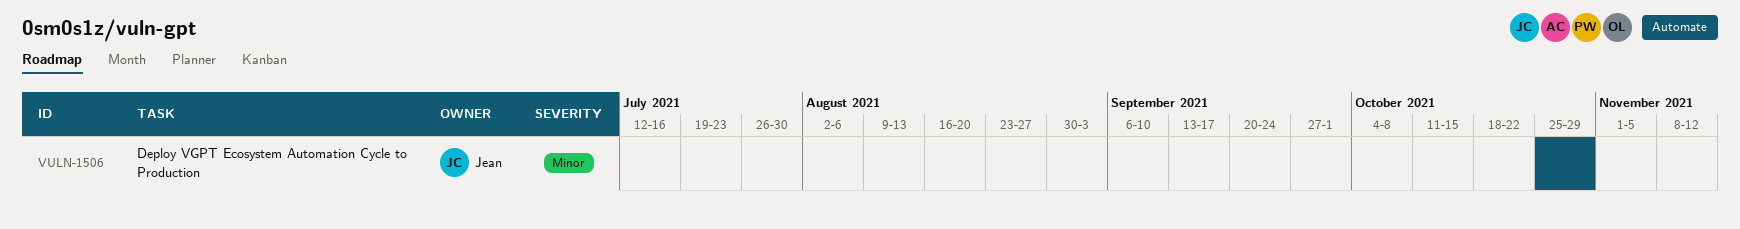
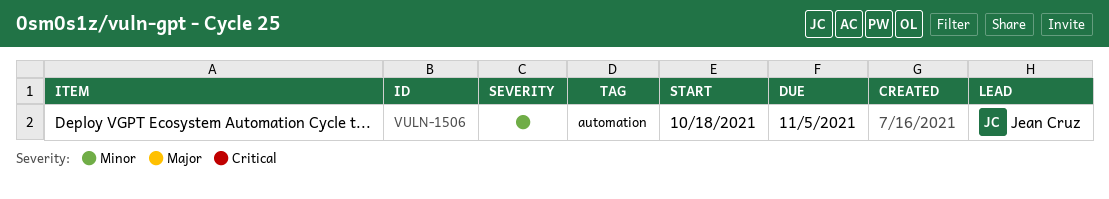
VULN-1506, start: Oct 25 -> Oct 18
VULN-1506, due: Oct 29 -> Nov 5

